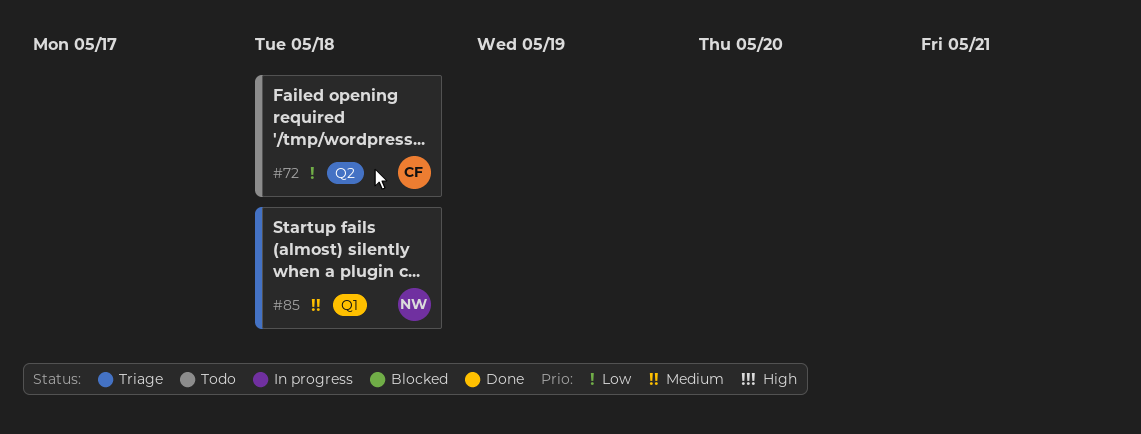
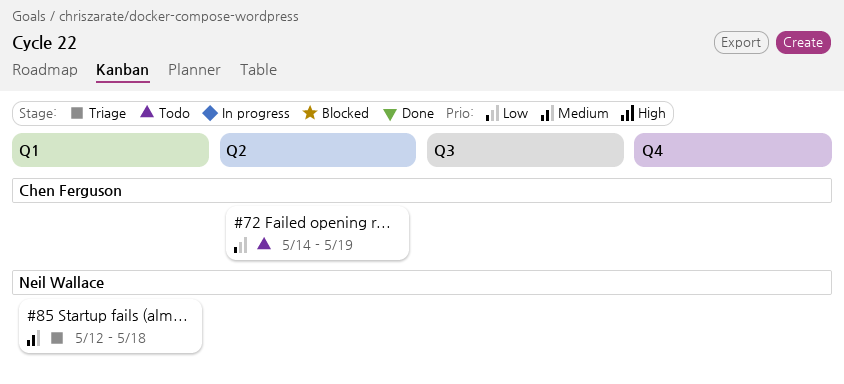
#72, due: May 18 -> May 19

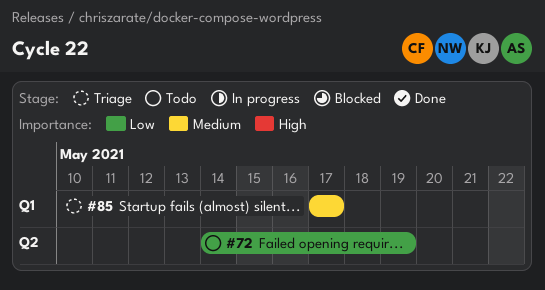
#85, start: May 12 -> May 17
#85, due: May 18 -> May 17

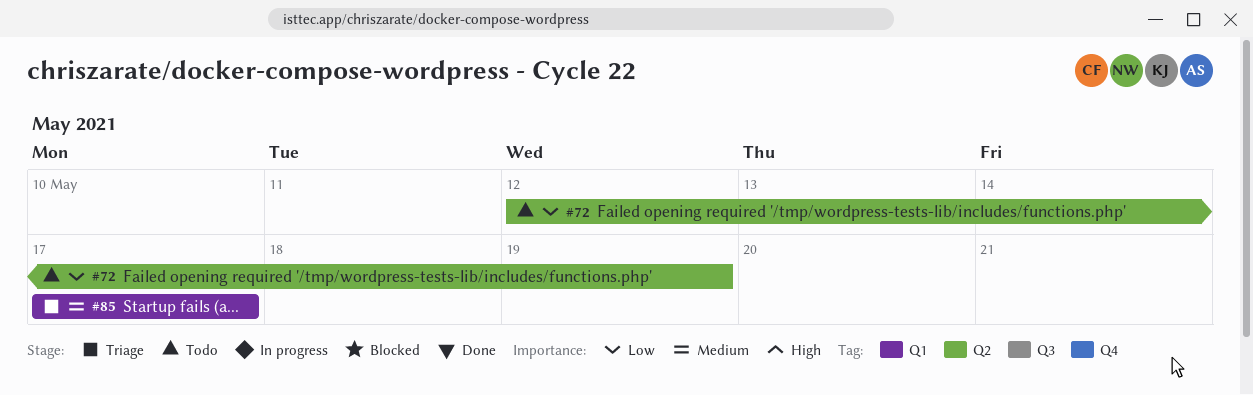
#72, start: May 14 -> May 12

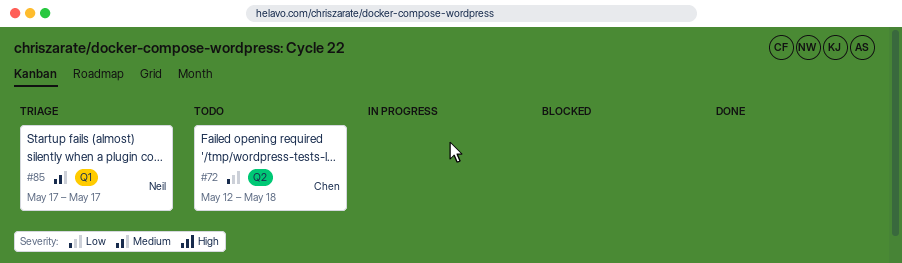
#72, due: May 19 -> May 18

